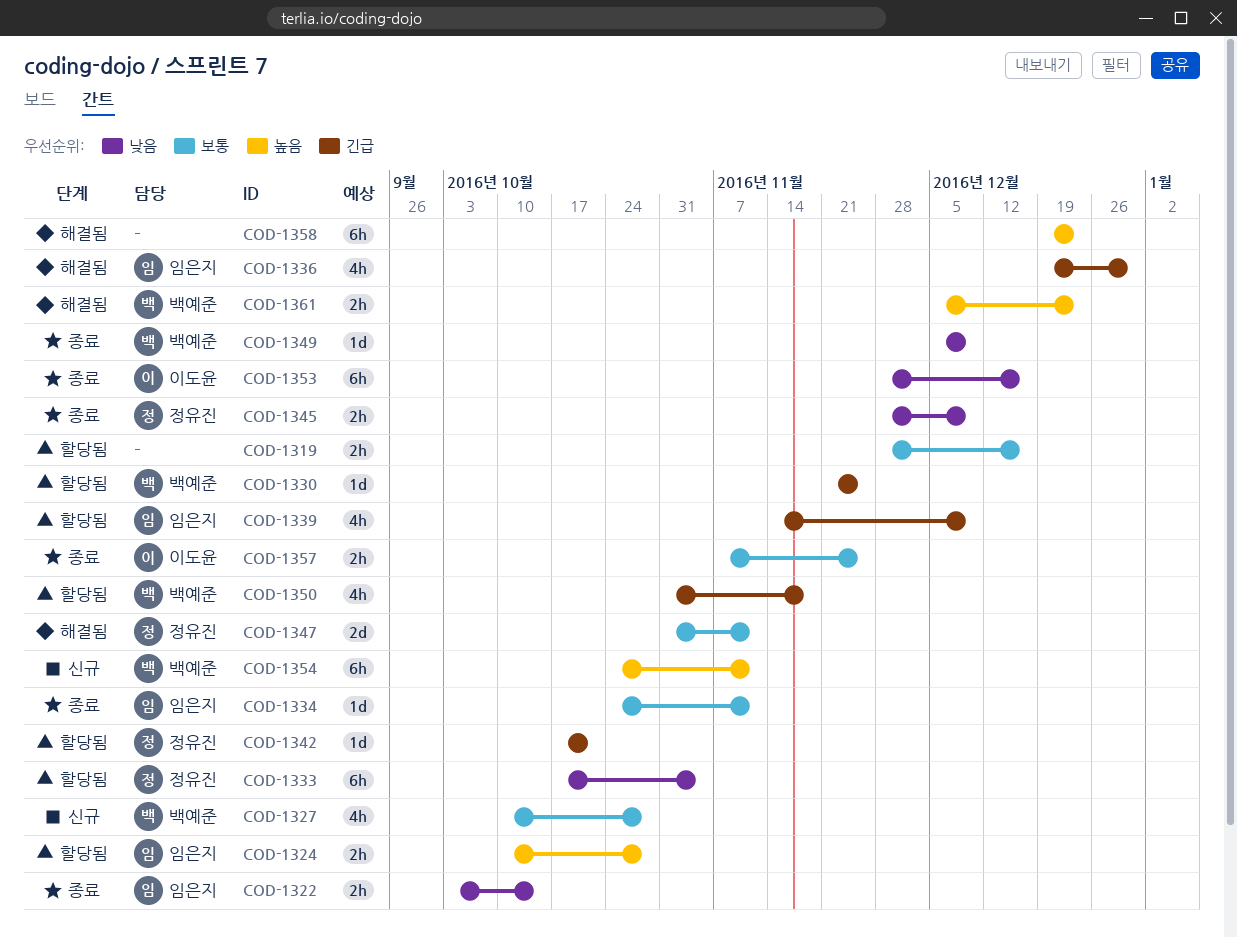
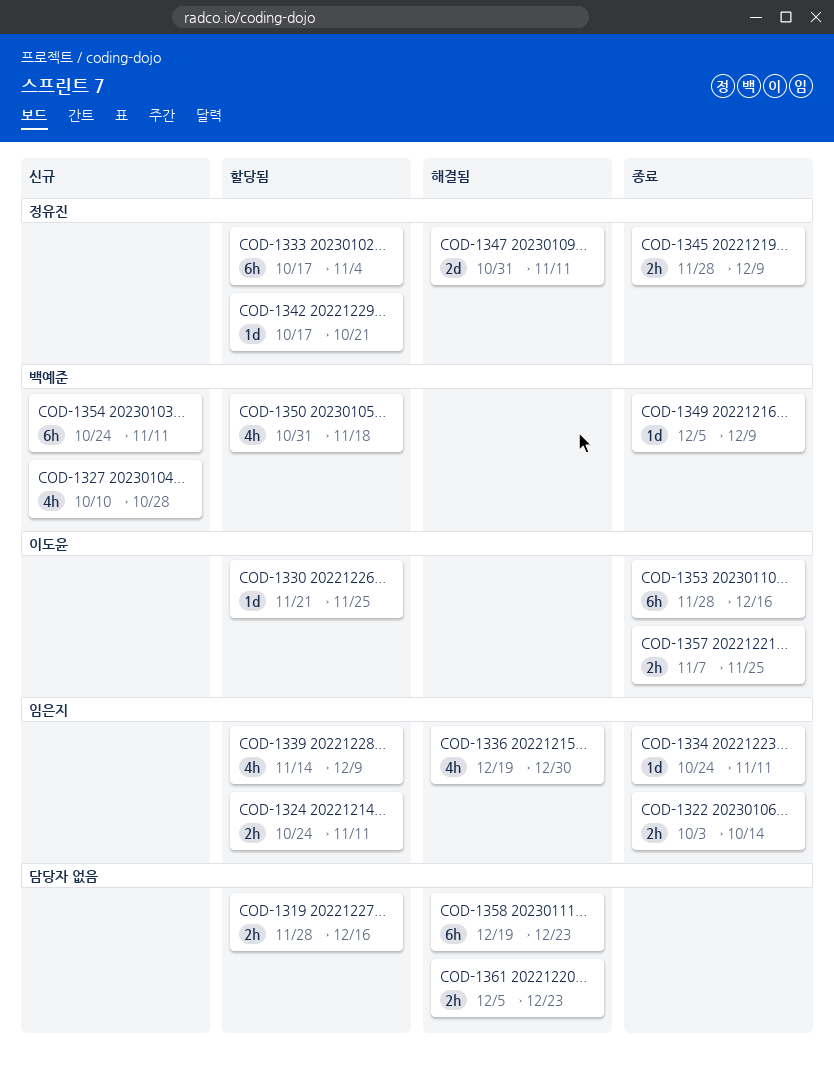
COD-1324, start: Oct 10 -> Oct 24
COD-1324, due: Oct 28 -> Nov 11
COD-1330, owner: 백예준 -> 이도윤
COD-1361, owner: 백예준 -> none

